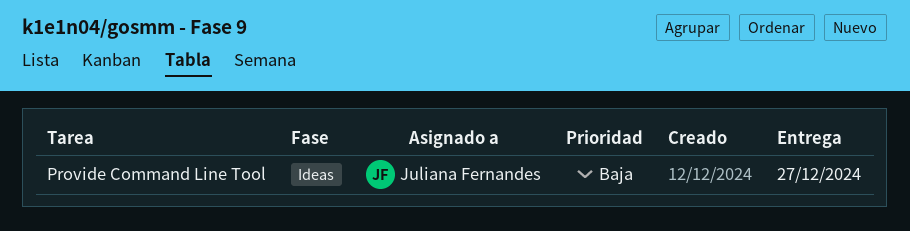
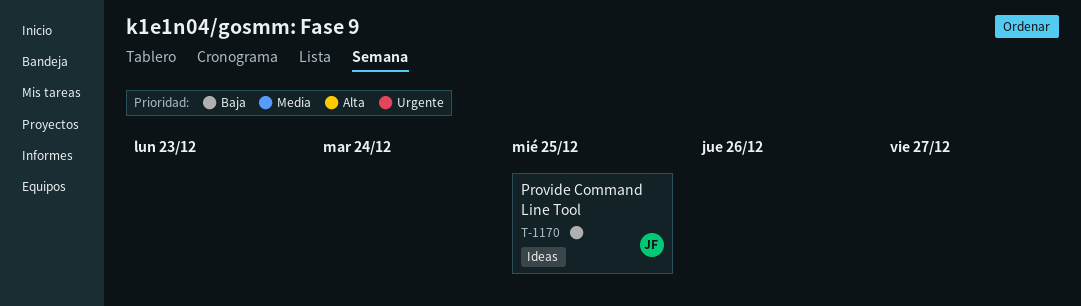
Provide Command Line Tool, due: Dec 27 -> Dec 25

